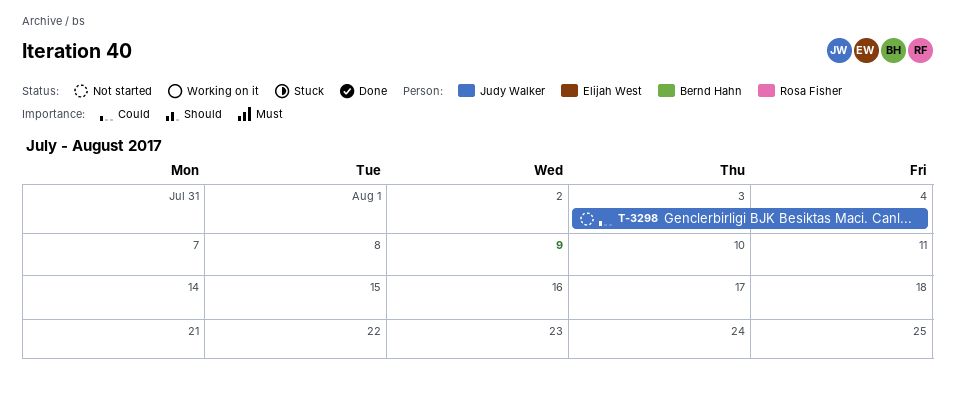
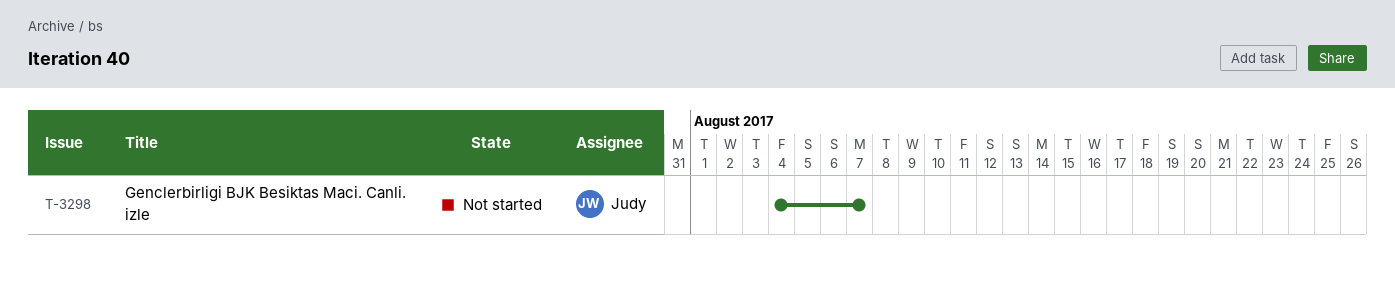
T-3298, start: Aug 3 -> Aug 4
T-3298, due: Aug 4 -> Aug 7

